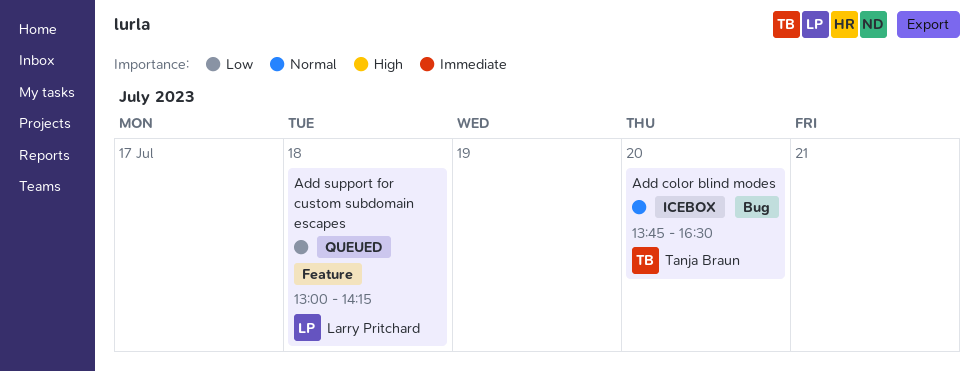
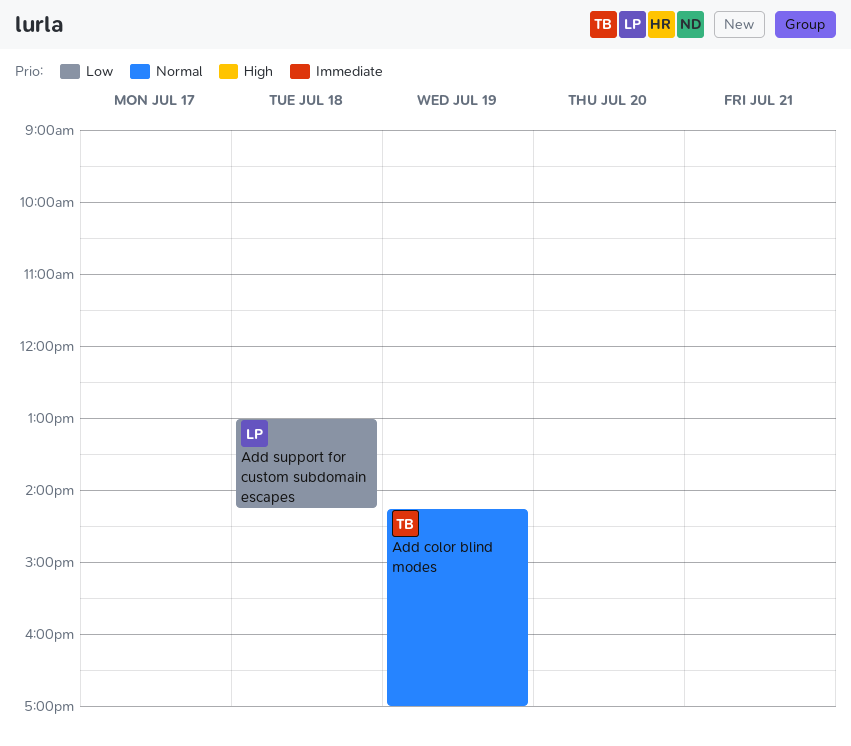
Add color blind modes, day: Jul 20 -> Jul 19
Add color blind modes, begins: 13:45 -> 14:15
Add color blind modes, ends: 16:30 -> 17:00

